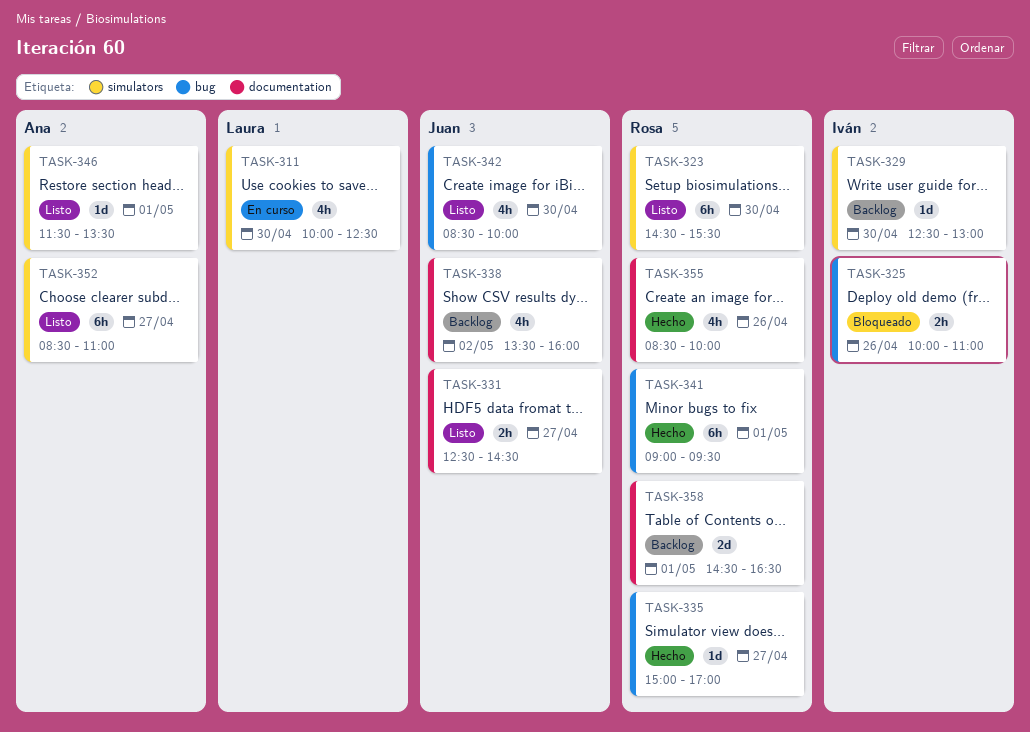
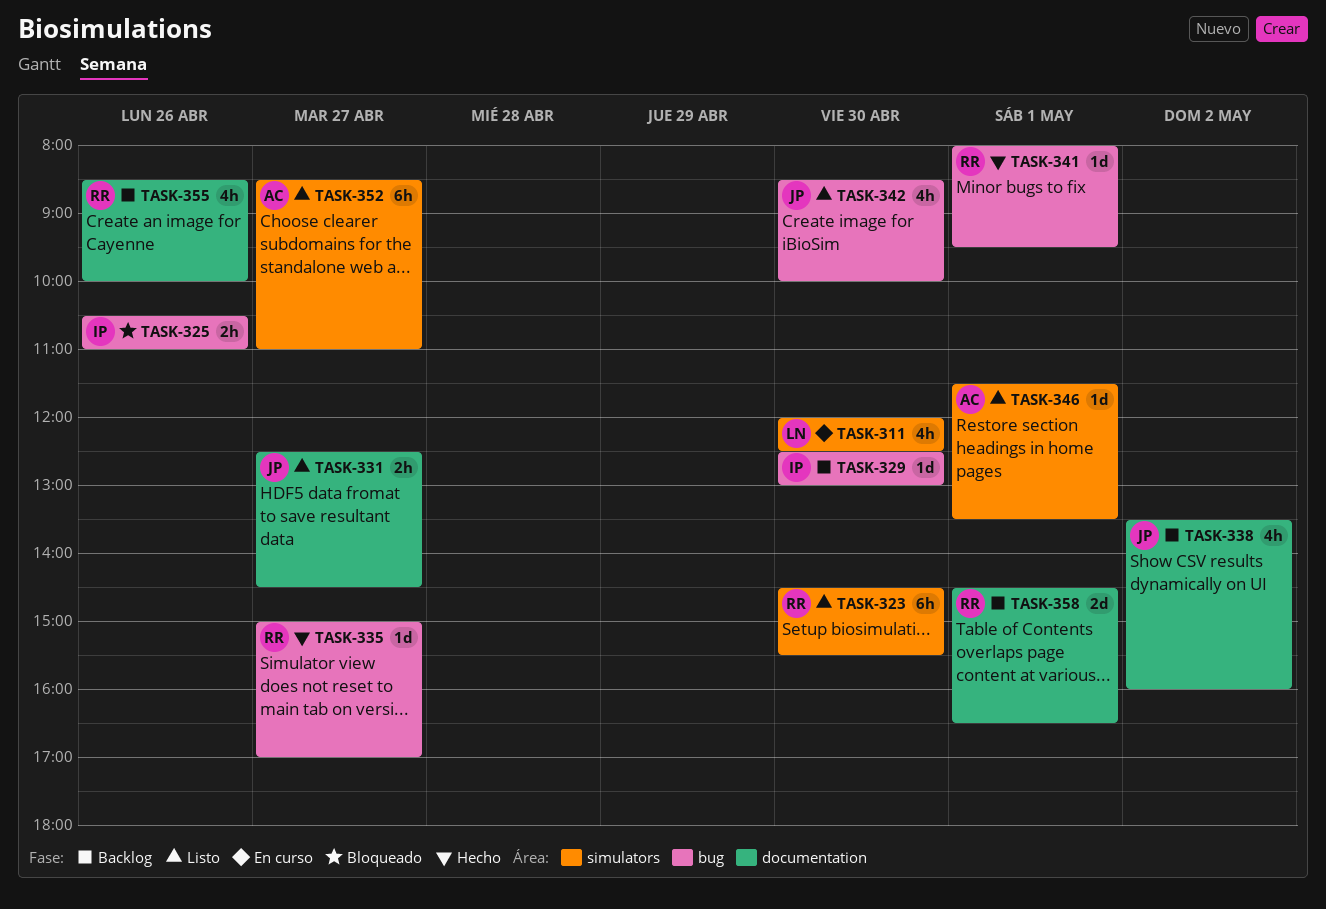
TASK-311, begins: 10:00 -> 12:00
TASK-325, begins: 10:00 -> 10:30
TASK-329, label: simulators -> bug
TASK-341, estimate: 6h -> 1d
TASK-341, begins: 09:00 -> 08:00
TASK-355, status: Hecho -> Backlog

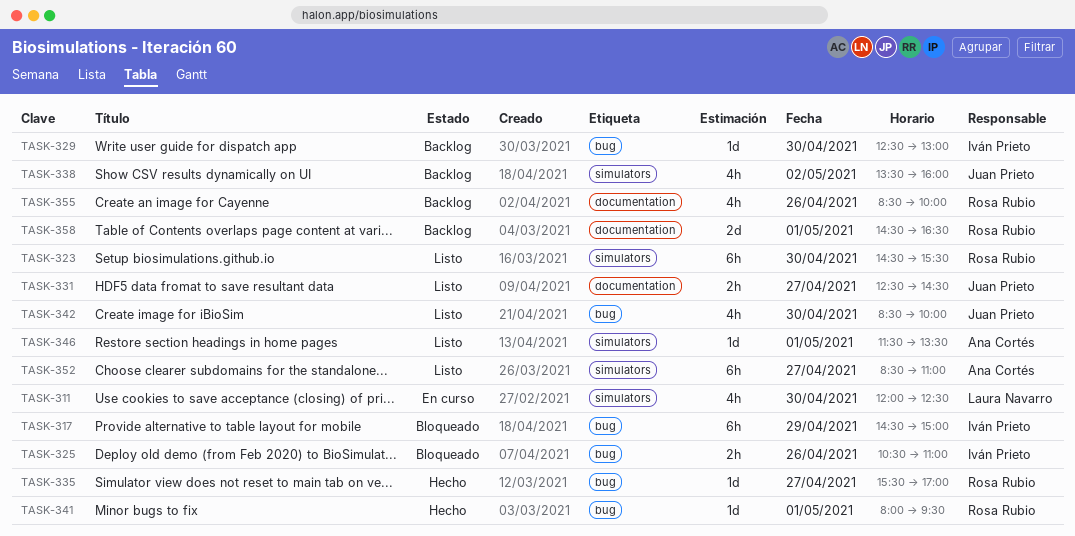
TASK-317: none -> present
TASK-335, begins: 15:00 -> 15:30
TASK-338, label: documentation -> simulators

